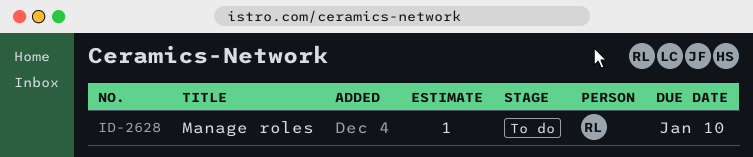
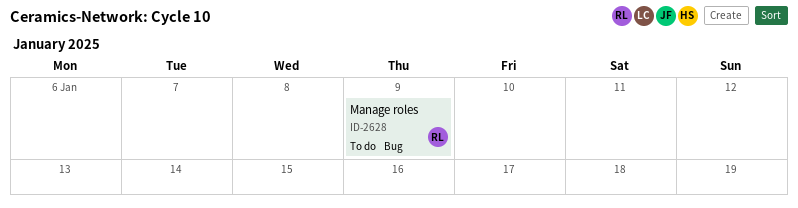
ID-2628, due: Jan 10 -> Jan 9

